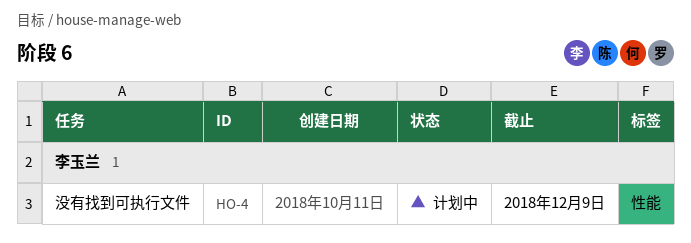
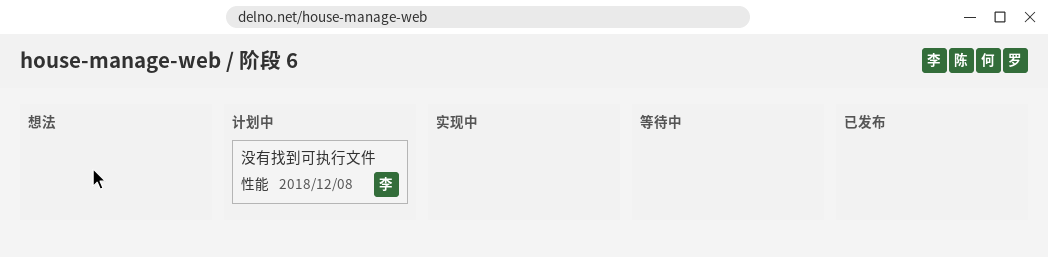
没有找到可执行文件, due: Dec 9 -> Dec 8

